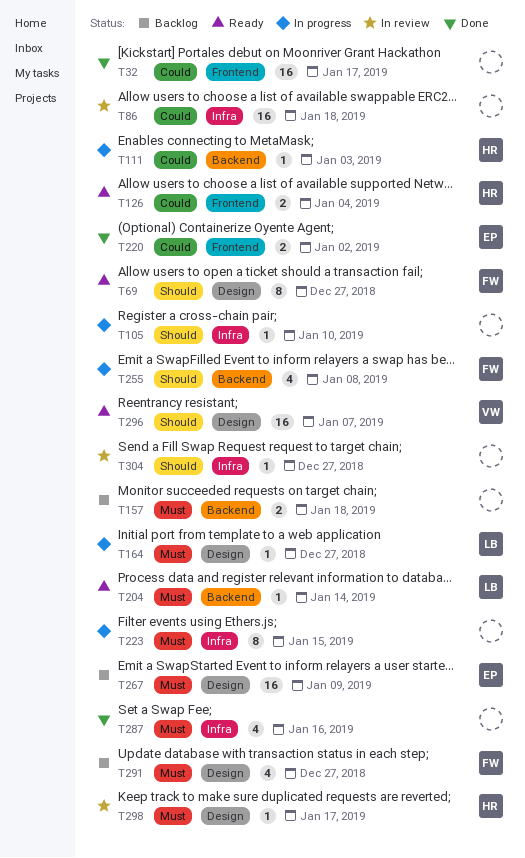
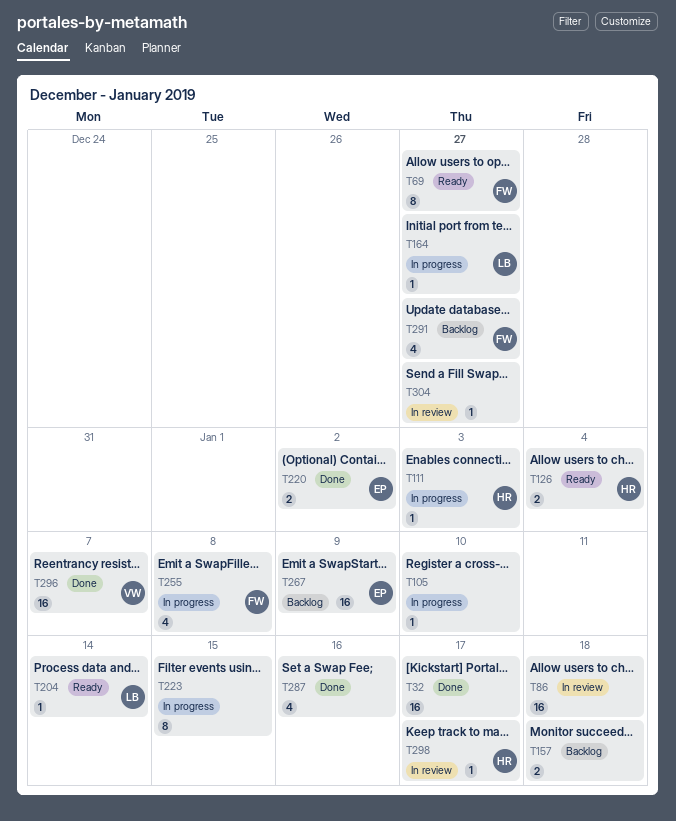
T296, status: Ready -> Done

